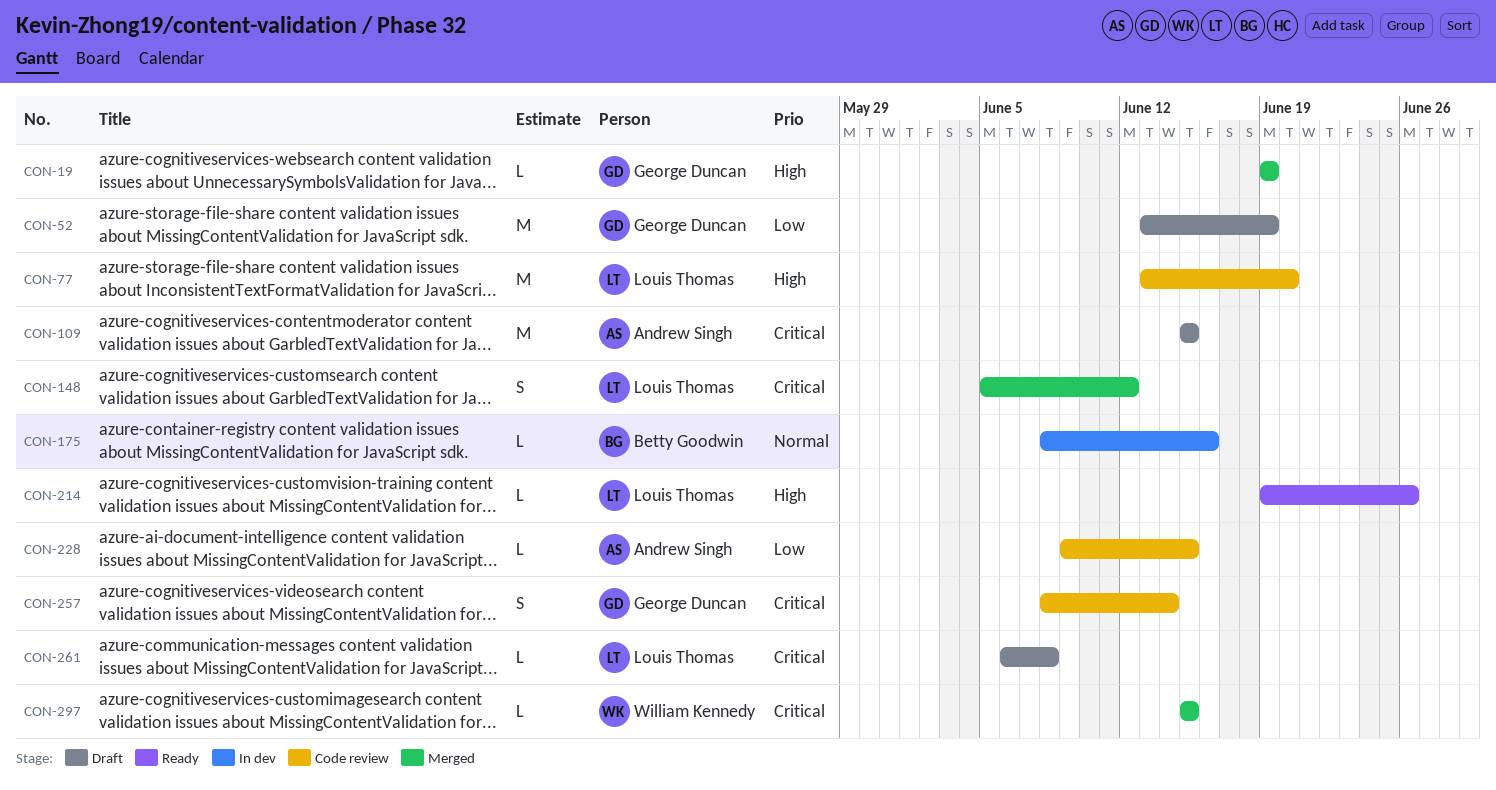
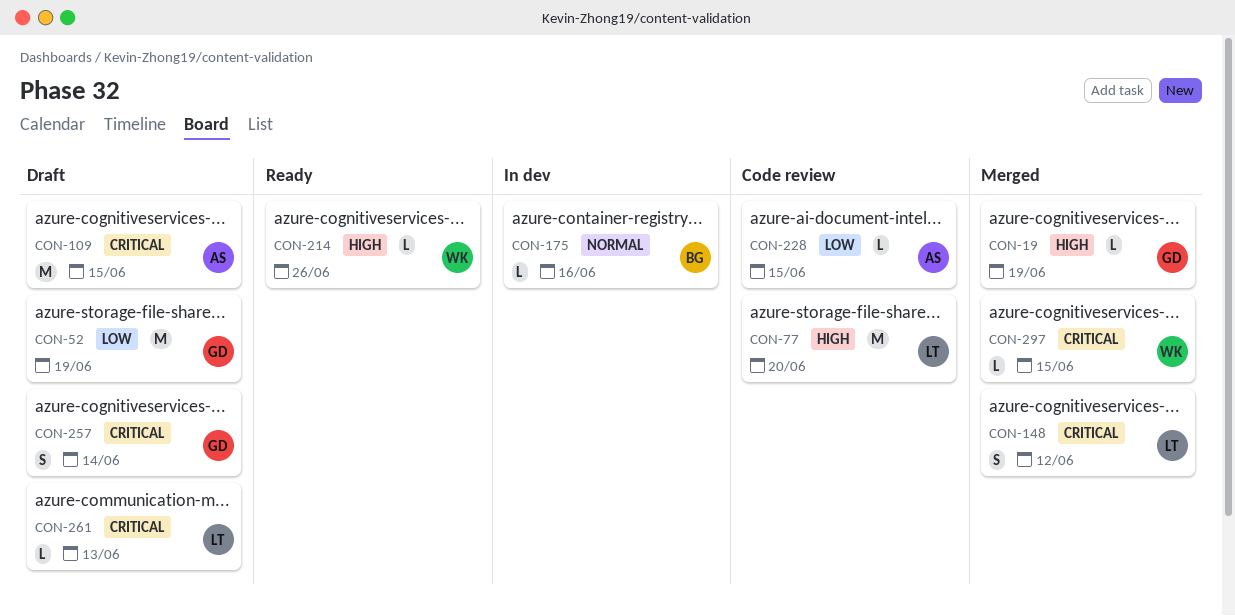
CON-214, owner: Louis Thomas -> William Kennedy
CON-257, status: Code review -> Draft
CON-261, due: Jun 8 -> Jun 13

